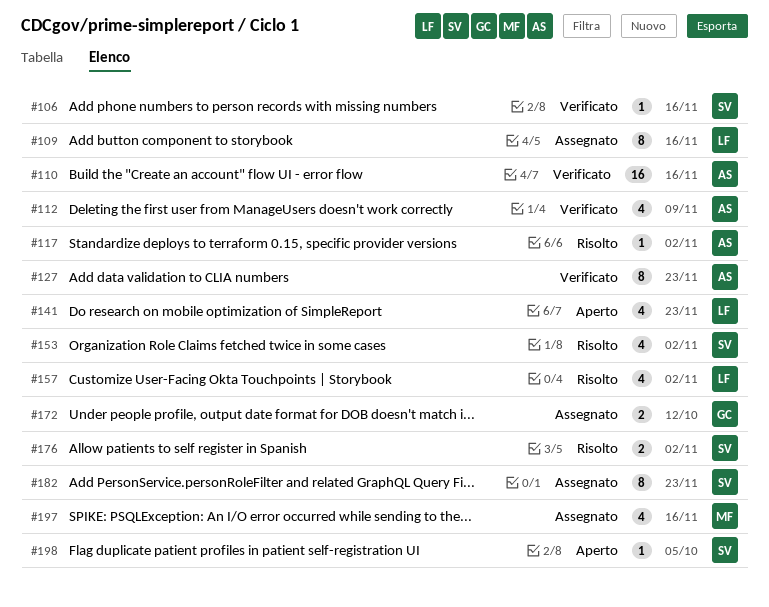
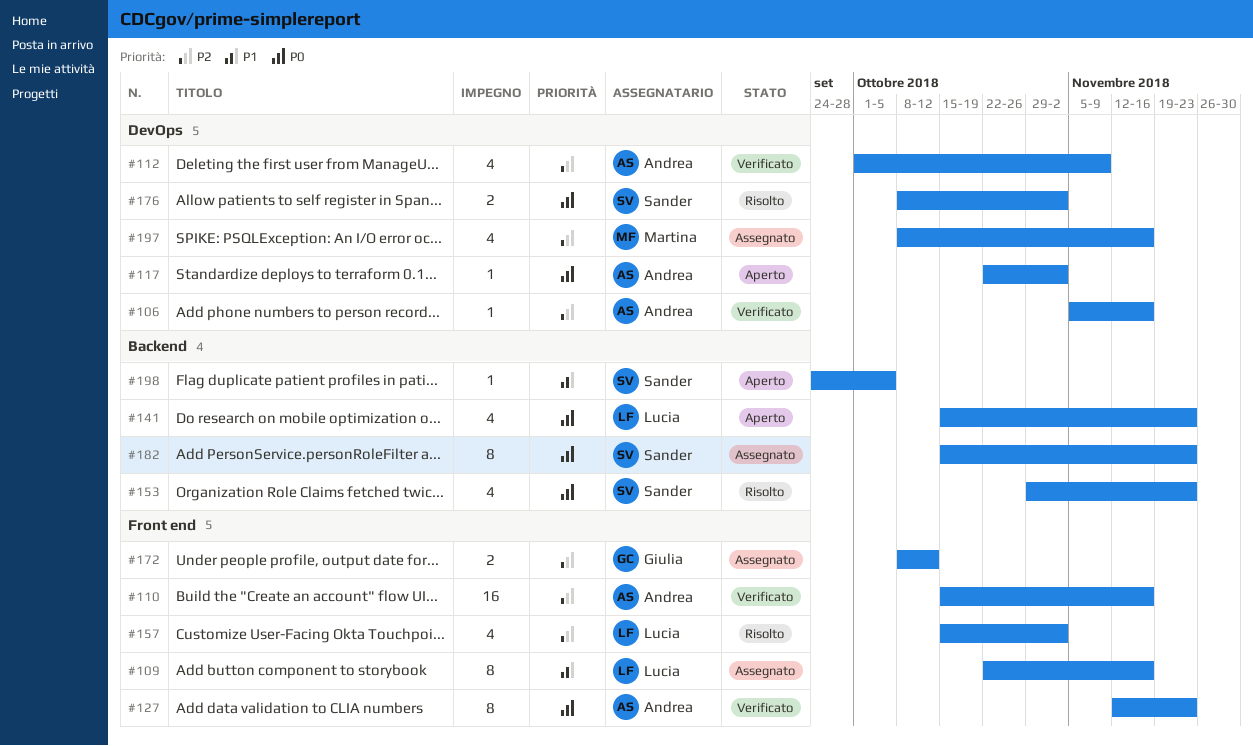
#106, owner: Sander -> Andrea
#117, status: Risolto -> Aperto
#153, due: Nov 2 -> Nov 23

